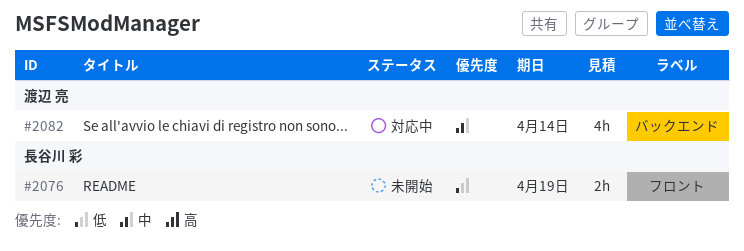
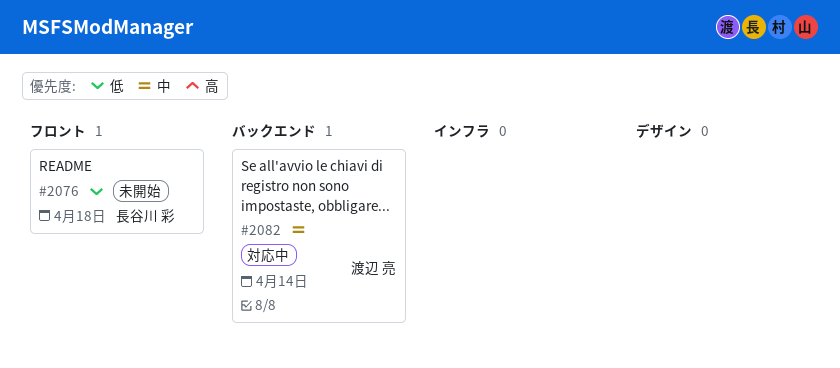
#2076, due: Apr 19 -> Apr 18

